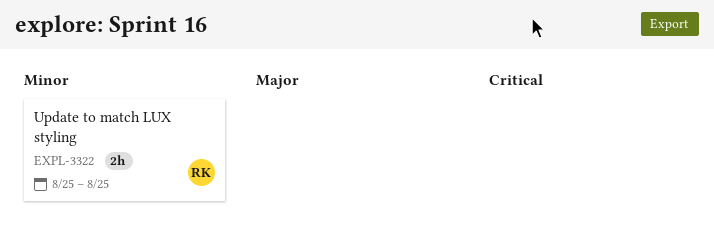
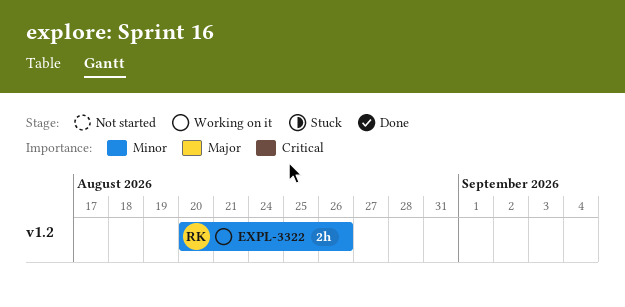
EXPL-3322, start: Aug 25 -> Aug 20
EXPL-3322, due: Aug 25 -> Aug 26

